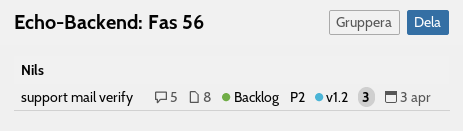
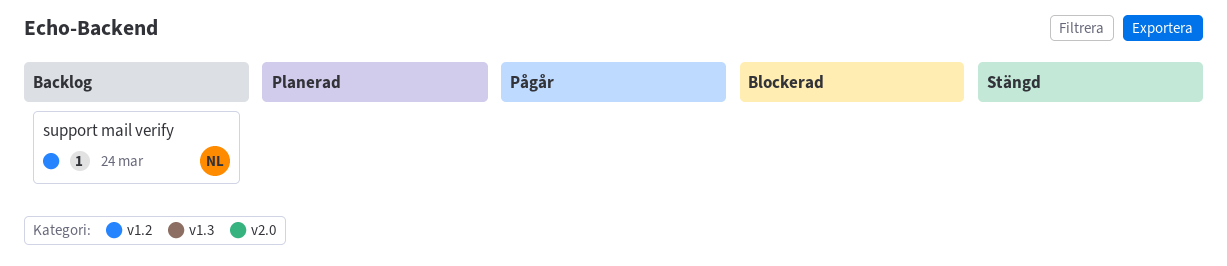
support mail verify, estimate: 3 -> 1
support mail verify, due: Apr 3 -> Mar 24

